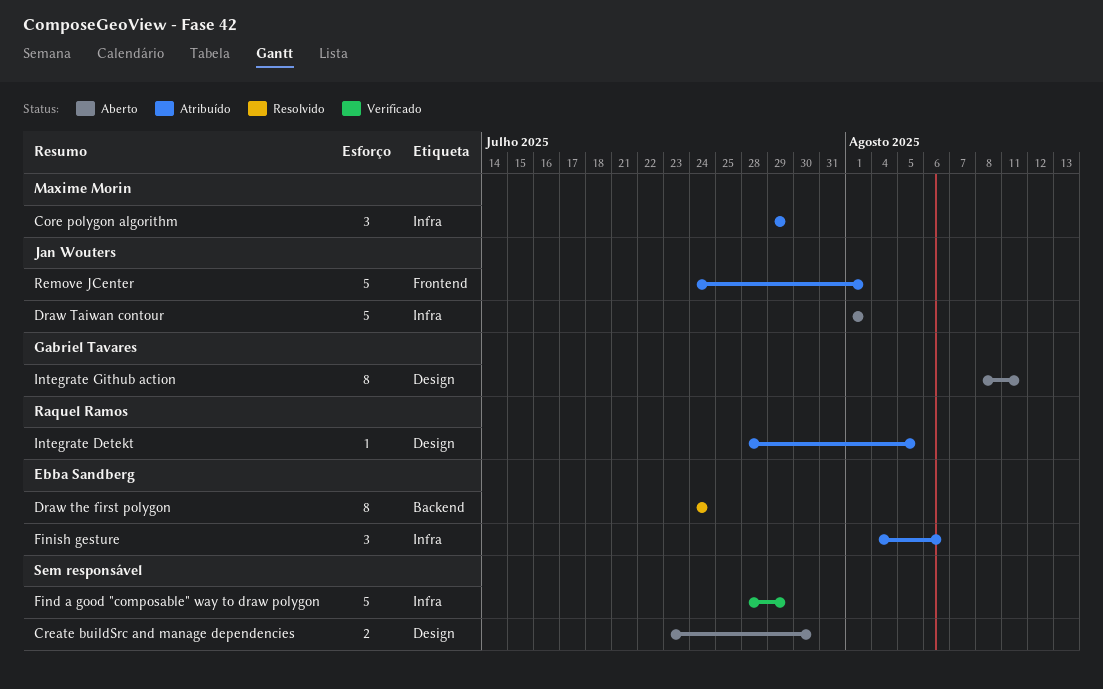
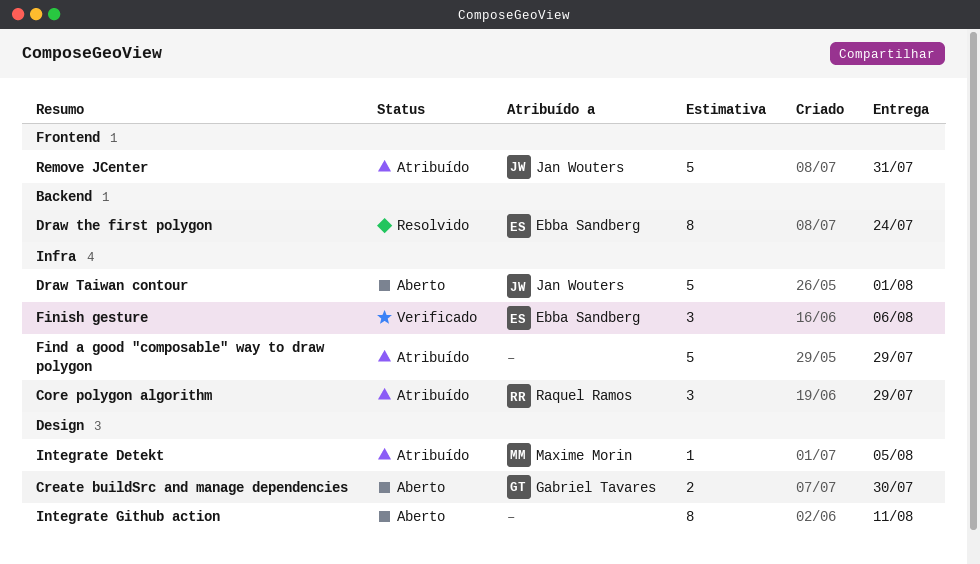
Core polygon algorithm, owner: Maxime Morin -> Raquel Ramos
Create buildSrc and manage dependencies, owner: none -> Gabriel Tavares
Find a good "composable" way to draw polygon, status: Verificado -> Atribuído
Finish gesture, status: Atribuído -> Verificado
Integrate Detekt, owner: Raquel Ramos -> Maxime Morin
Integrate Github action, owner: Gabriel Tavares -> none
Remove JCenter, due: Aug 1 -> Jul 31

